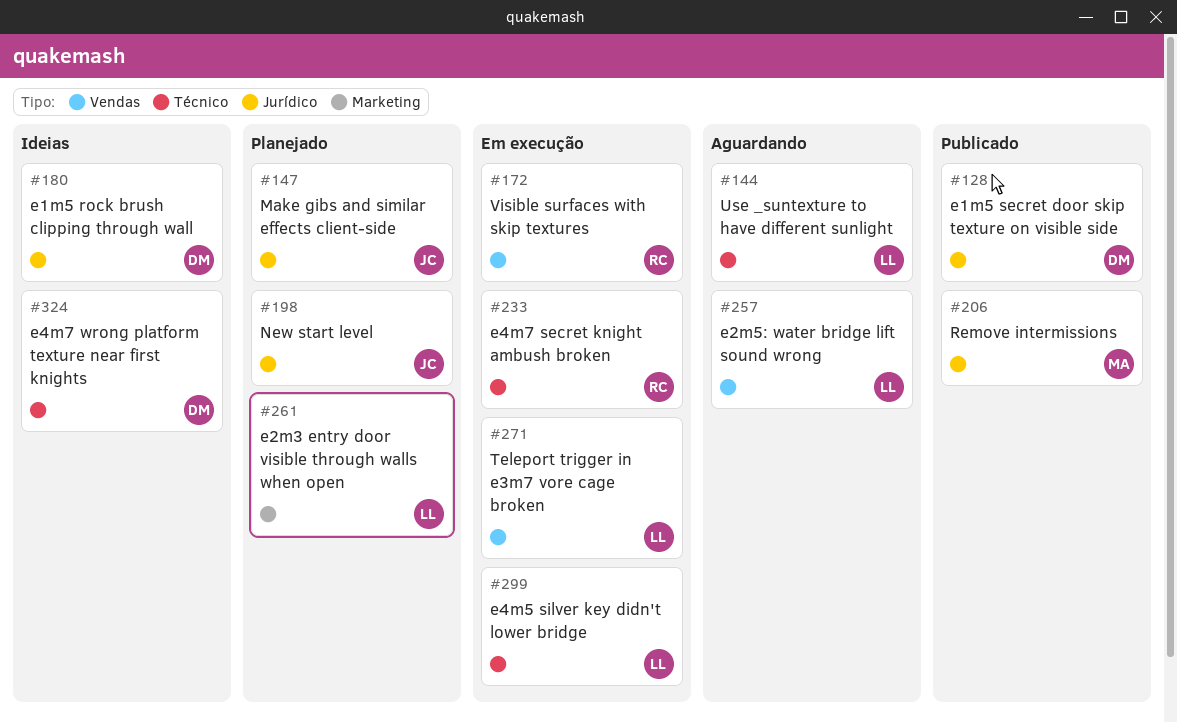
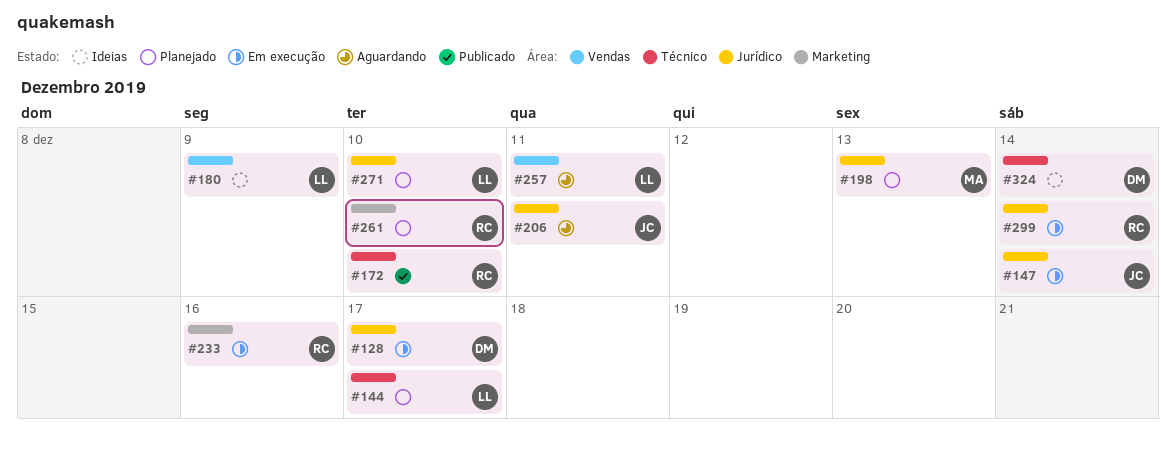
#128, status: Publicado -> Em execução
#144, status: Aguardando -> Planejado
#147, status: Planejado -> Em execução
#172, status: Em execução -> Publicado
#172, label: Vendas -> Técnico
#180, owner: DM -> LL
#180, label: Jurídico -> Vendas
#198, owner: JC -> MA
#206, status: Publicado -> Aguardando
#206, owner: MA -> JC
#233, label: Técnico -> Marketing
#261, owner: LL -> RC
#271, status: Em execução -> Planejado
#271, label: Vendas -> Jurídico
#299, owner: LL -> RC
#299, label: Técnico -> Jurídico

